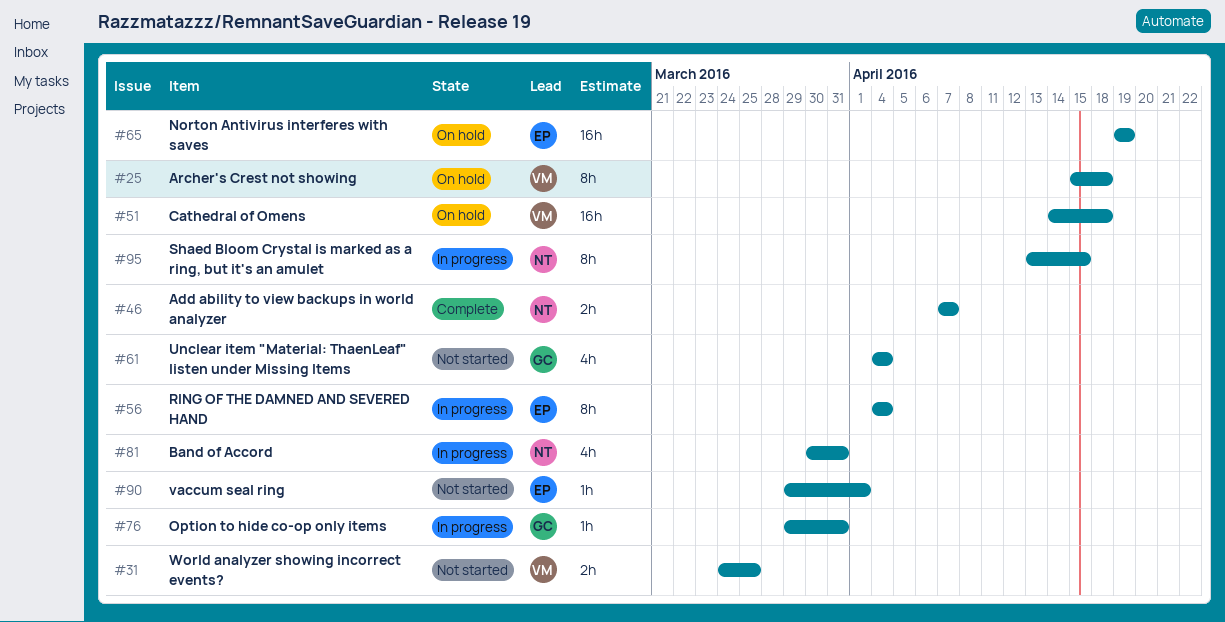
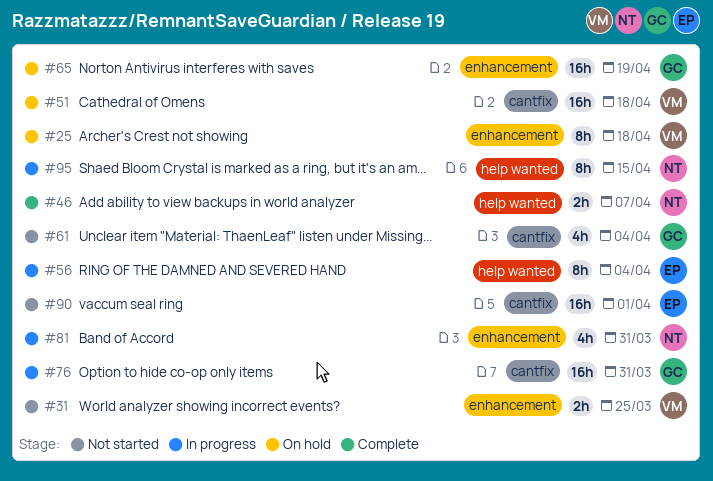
#65, owner: EP -> GC
#76, estimate: 1h -> 16h
#90, estimate: 1h -> 16h

